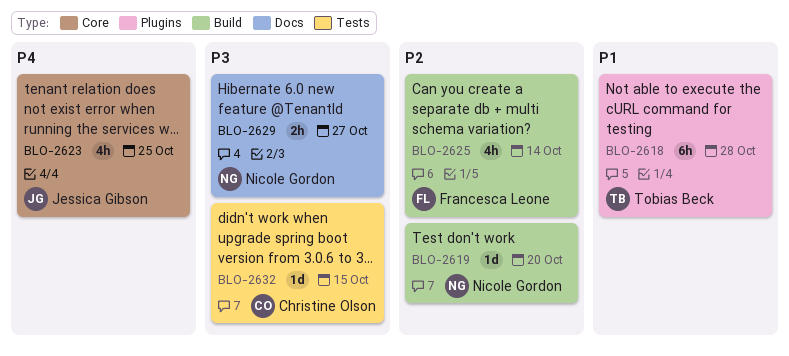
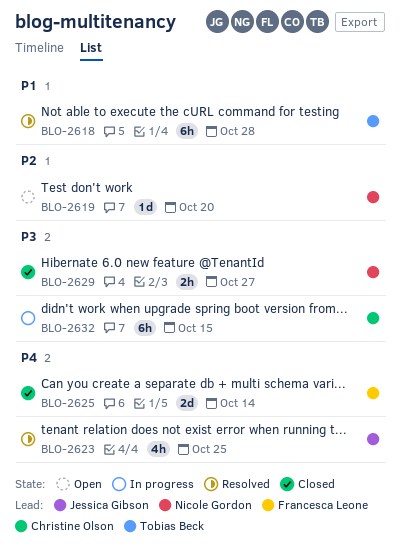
BLO-2625, priority: P2 -> P4
BLO-2625, estimate: 4h -> 2d
BLO-2632, estimate: 1d -> 6h

